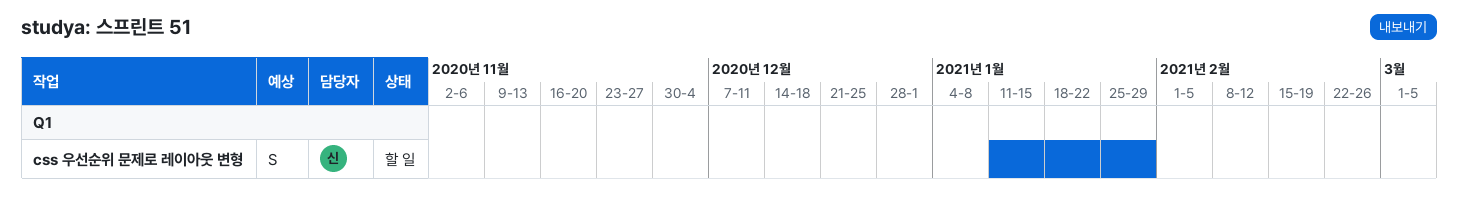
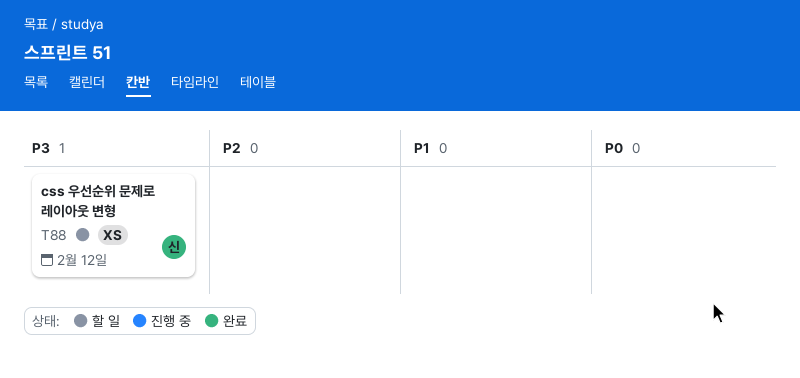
css 우선순위 문제로 레이아웃 변형, estimate: S -> XS
css 우선순위 문제로 레이아웃 변형, due: Jan 29 -> Feb 12

